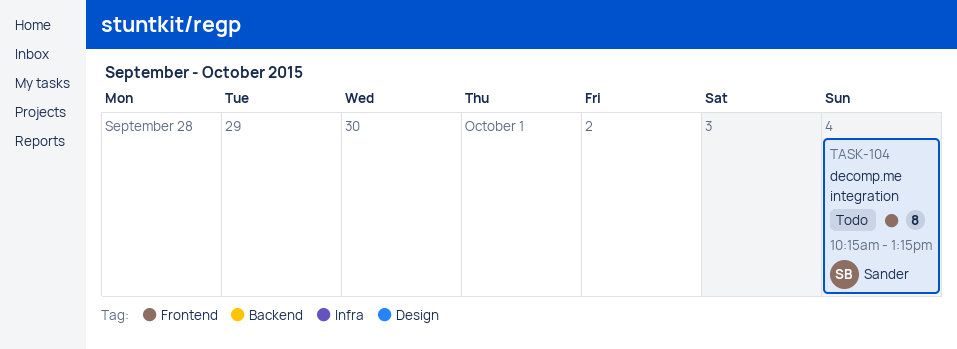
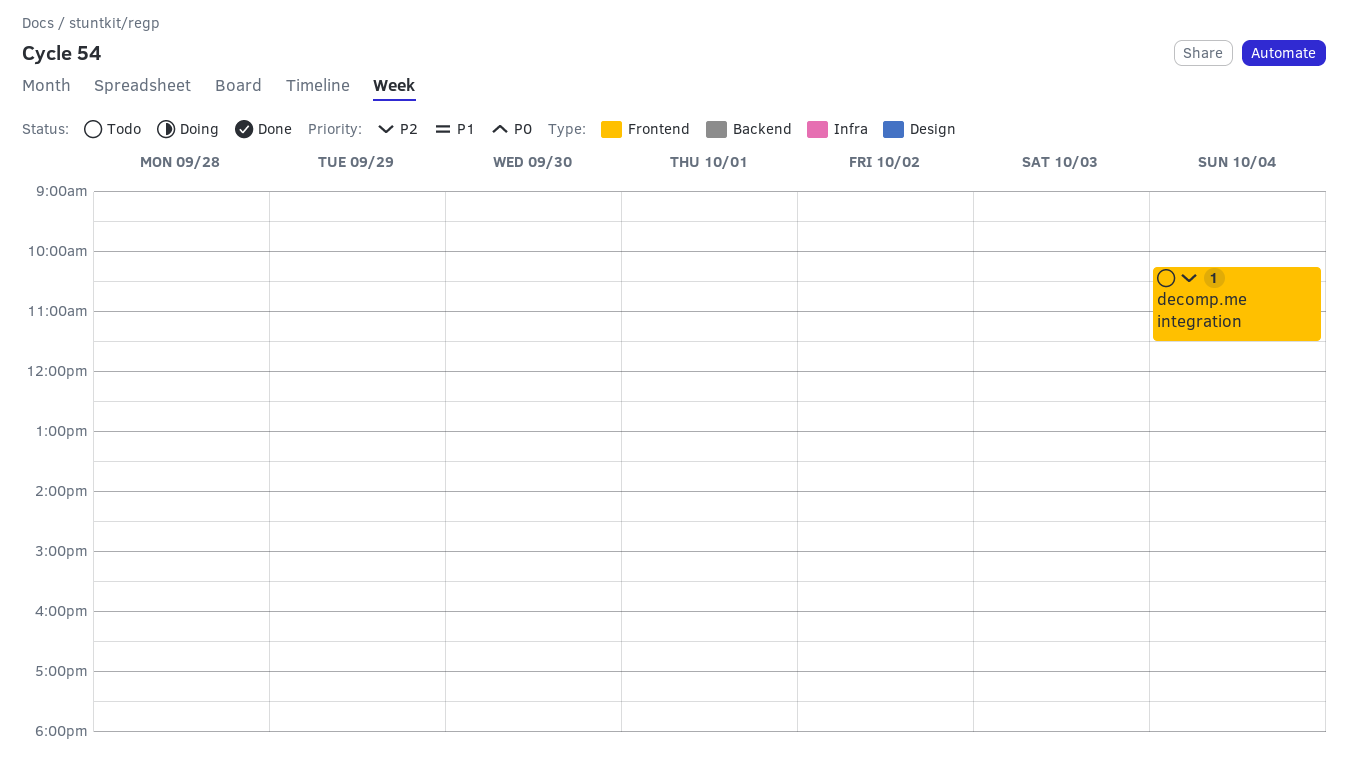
decomp.me integration, estimate: 8 -> 1
decomp.me integration, ends: 13:15 -> 11:30

